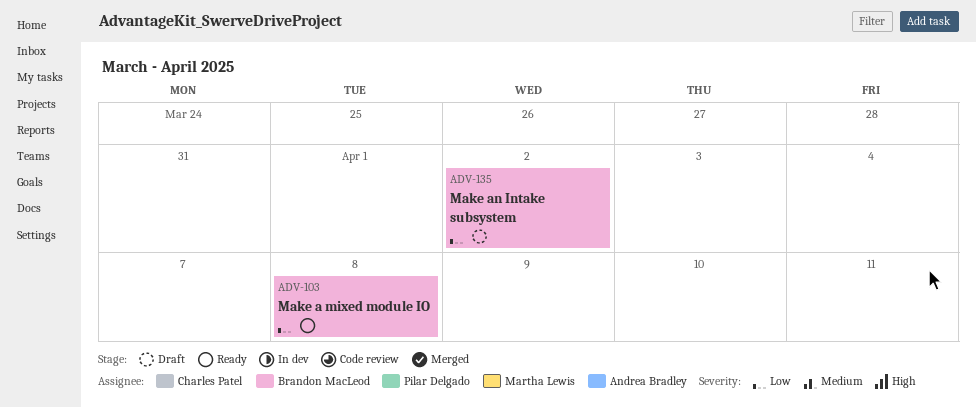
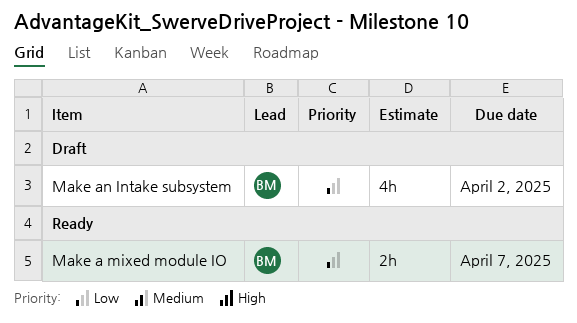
Make a mixed module IO, due: Apr 8 -> Apr 7

